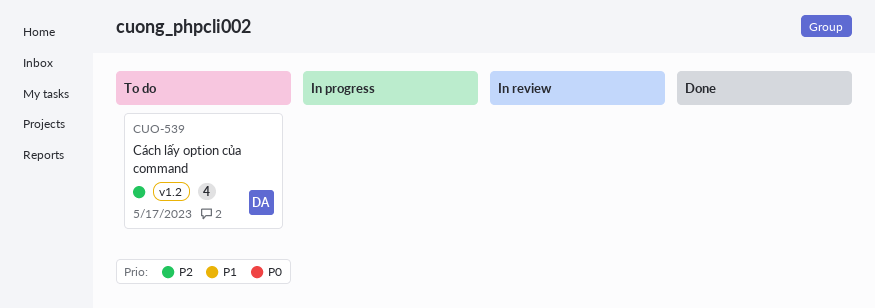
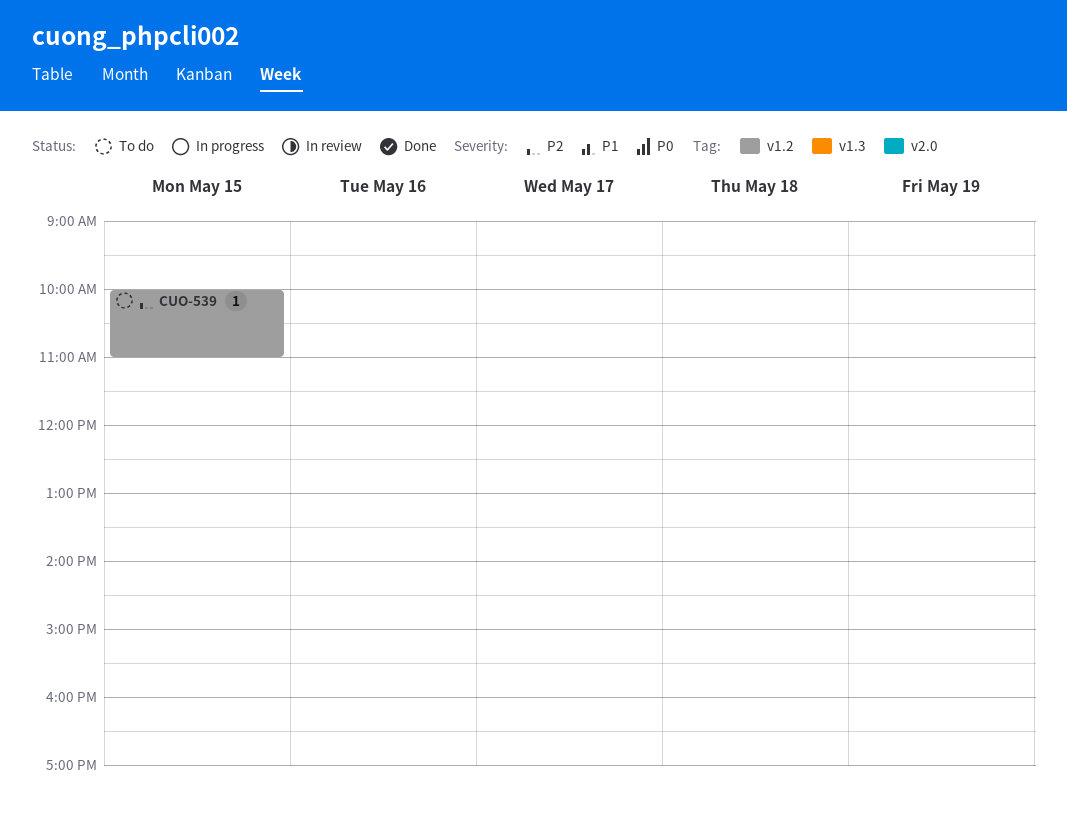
CUO-539, estimate: 4 -> 1
CUO-539, day: May 17 -> May 15

